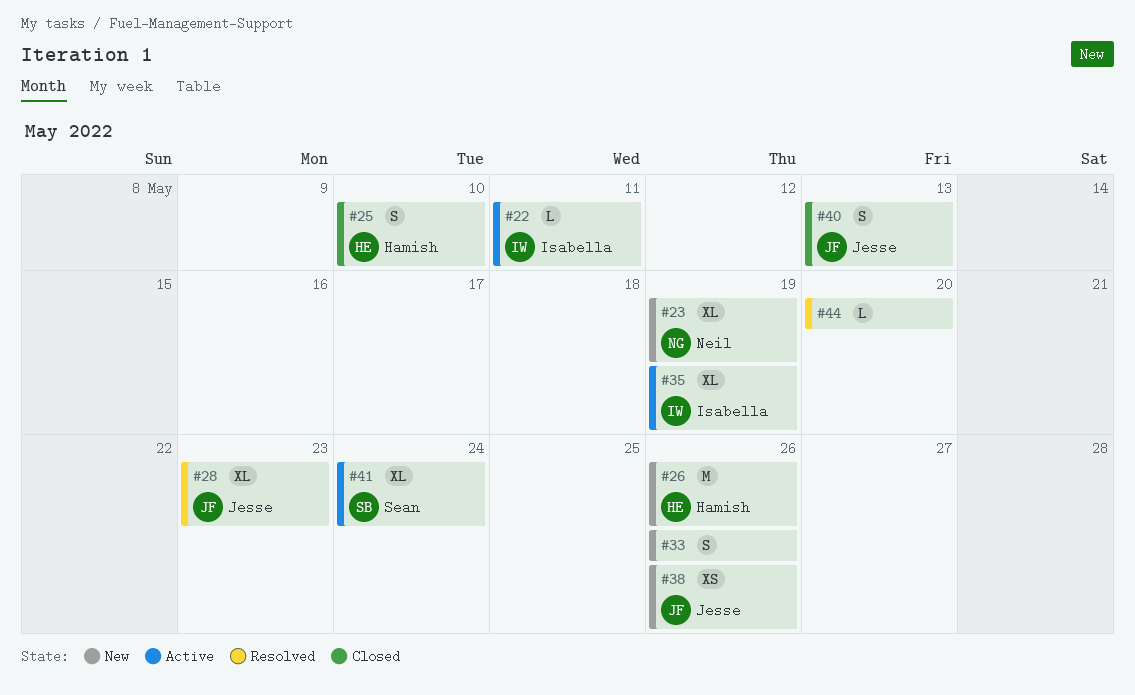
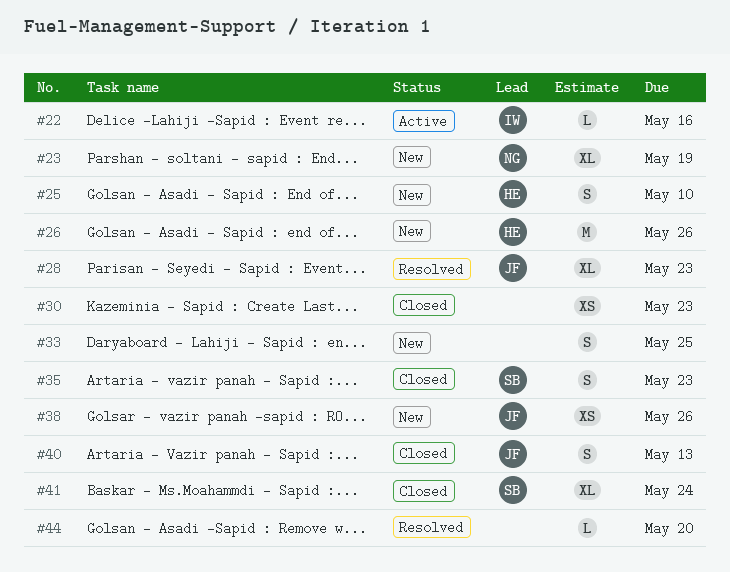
#22, due: May 11 -> May 16
#25, status: Closed -> New
#30: none -> present
#33, due: May 26 -> May 25
#35, status: Active -> Closed
#35, owner: Isabella -> Sean
#35, estimate: XL -> S
#35, due: May 19 -> May 23
#41, status: Active -> Closed

